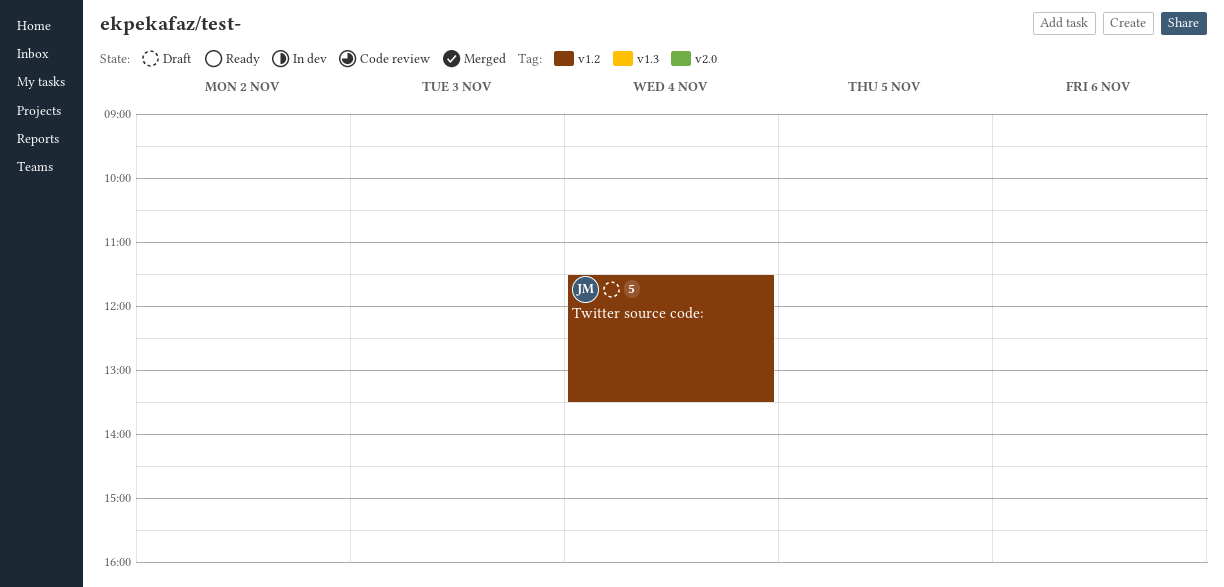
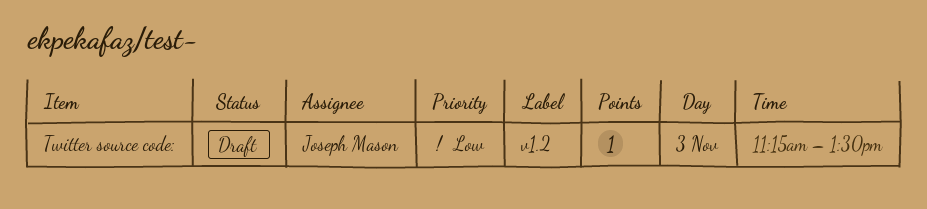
Twitter source code:, estimate: 5 -> 1
Twitter source code:, day: Nov 4 -> Nov 3
Twitter source code:, begins: 11:30 -> 11:15

